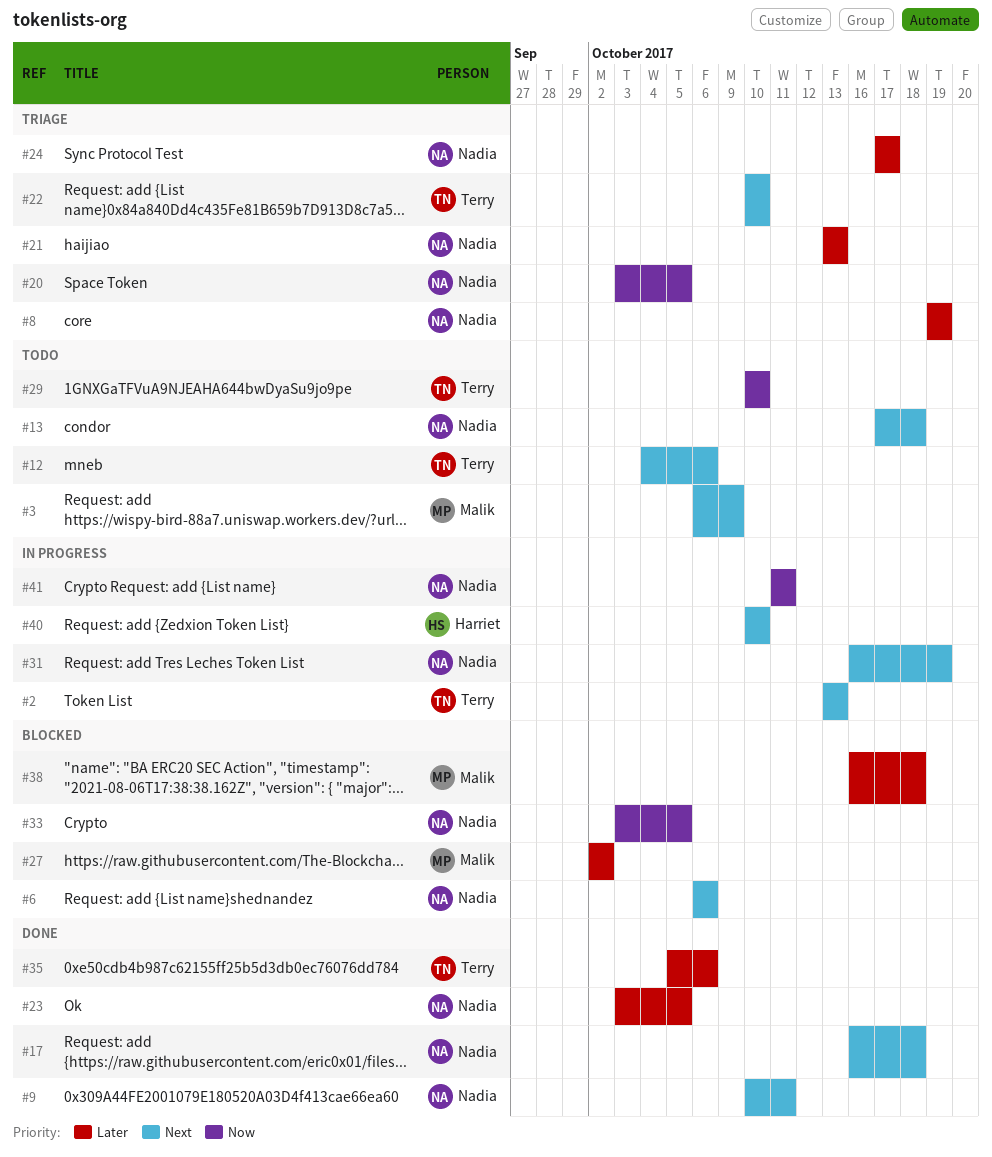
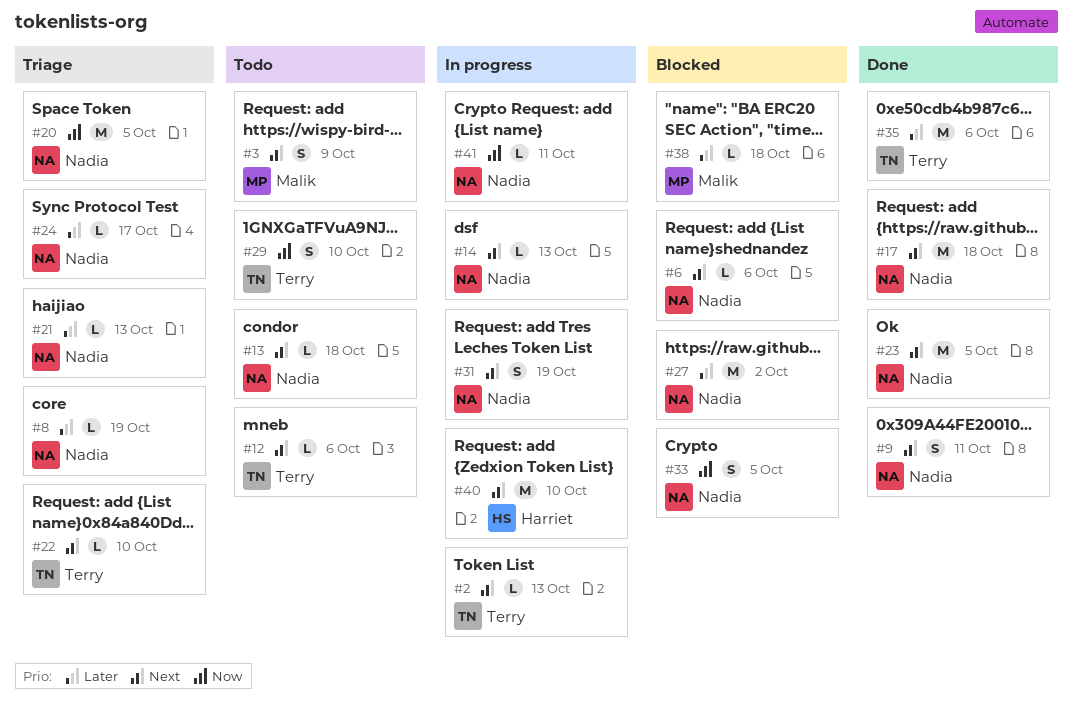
#14: none -> present
#23, priority: Later -> Next
#27, owner: Malik -> Nadia

